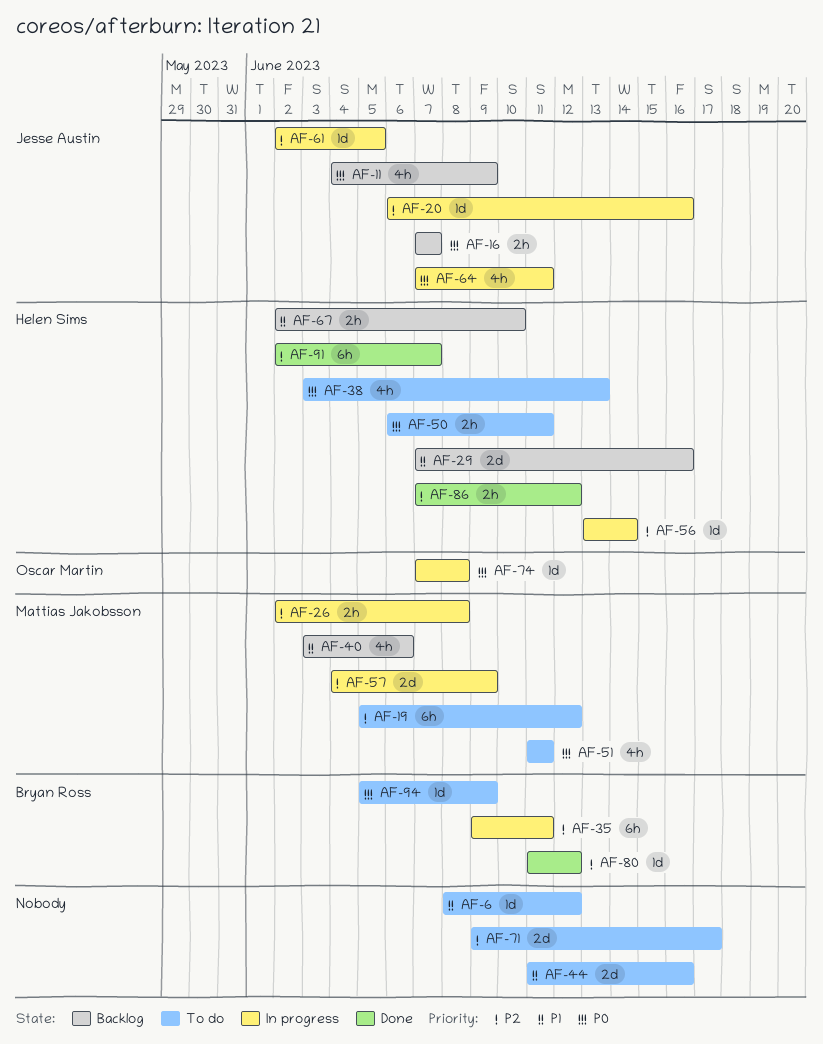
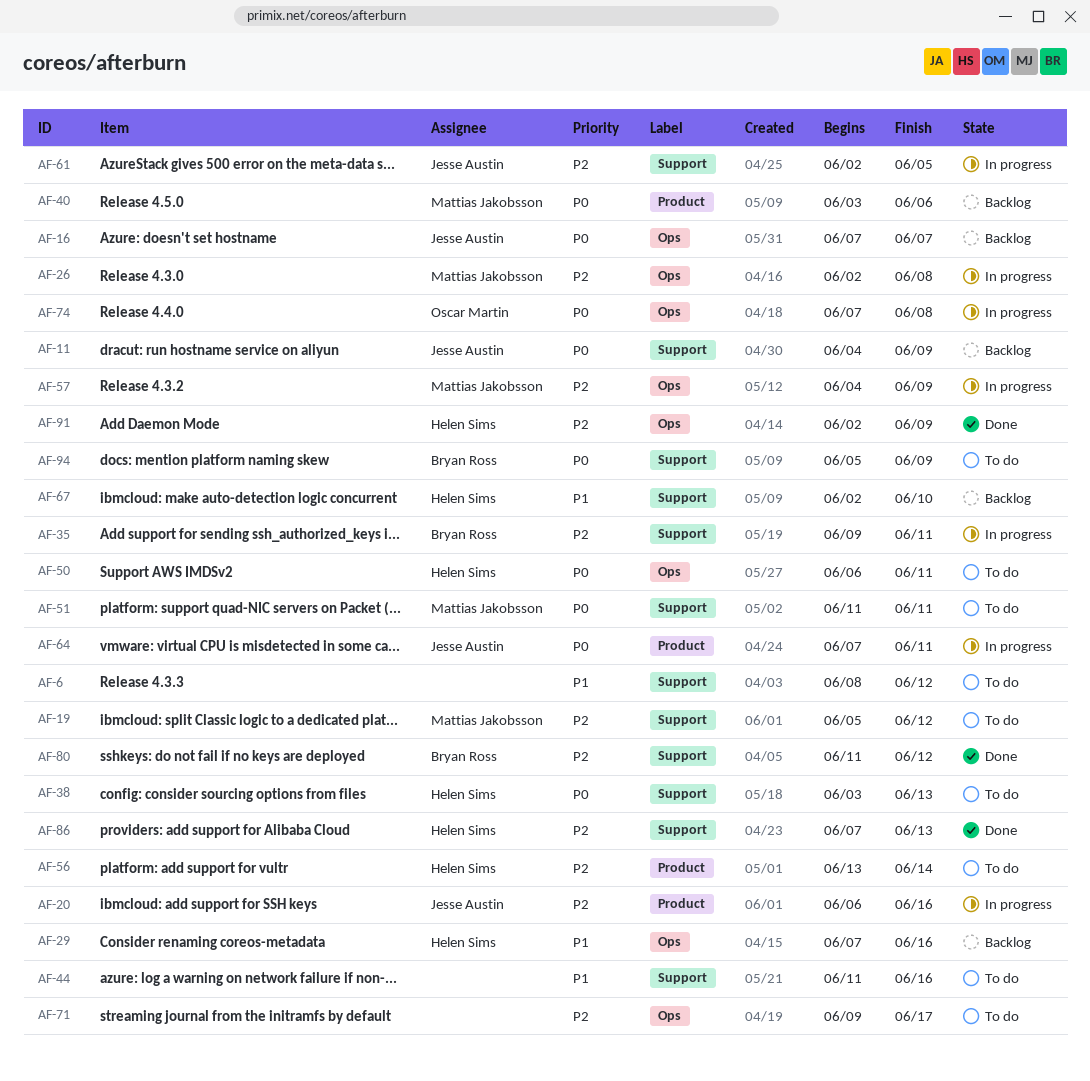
AF-40, priority: P1 -> P0
AF-56, status: In progress -> To do
AF-86, due: Jun 12 -> Jun 13
AF-91, due: Jun 7 -> Jun 9

